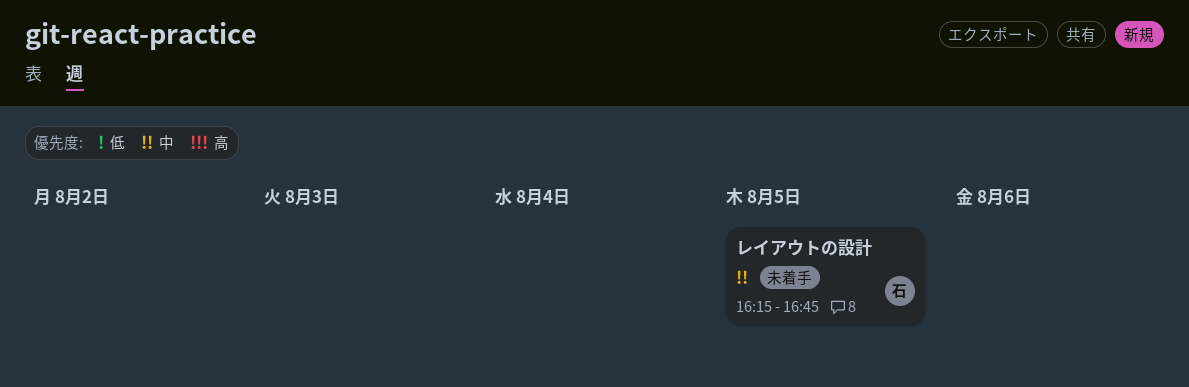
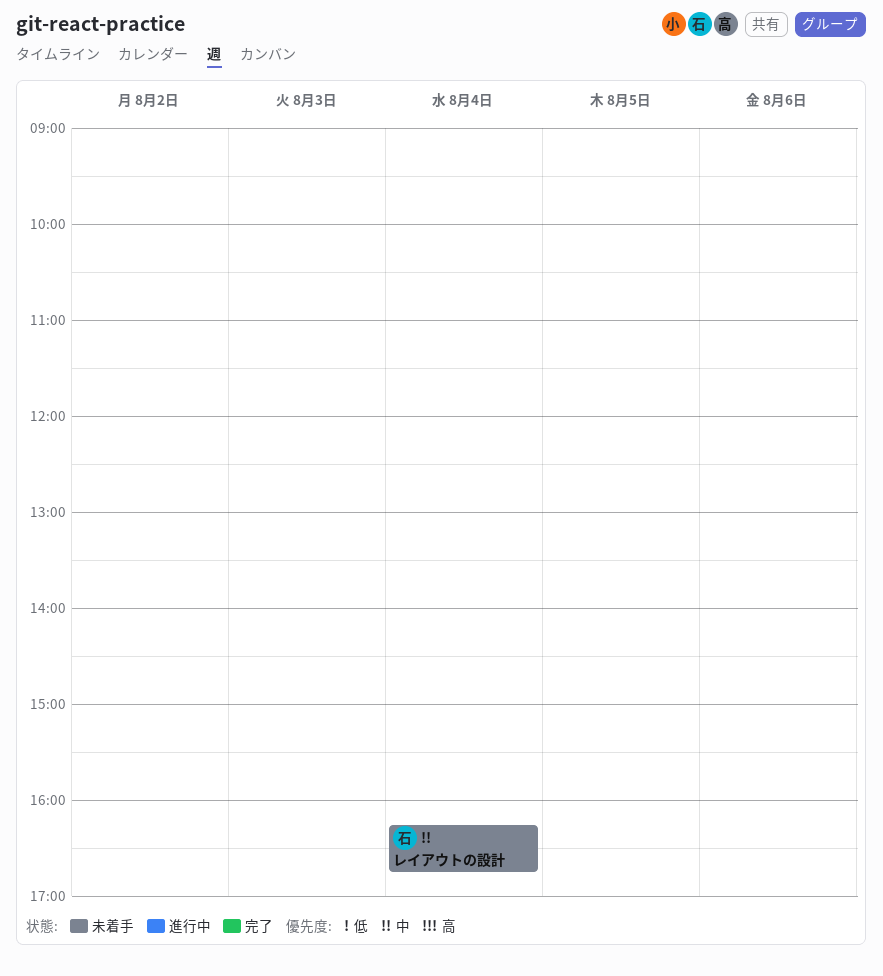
レイアウトの設計, day: Aug 5 -> Aug 4

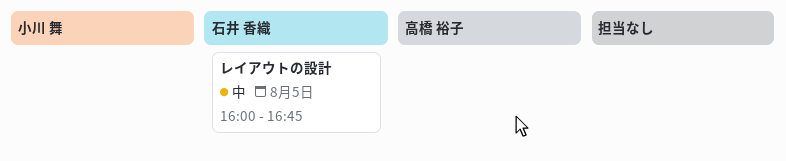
レイアウトの設計, day: Aug 4 -> Aug 5
レイアウトの設計, begins: 16:15 -> 16:00

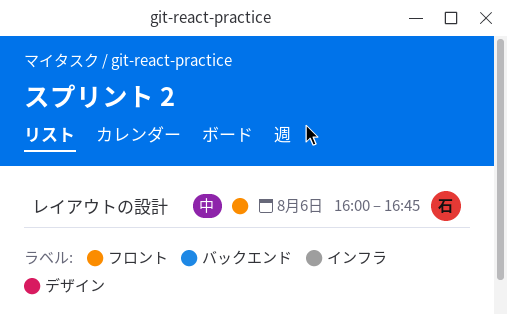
レイアウトの設計, day: Aug 5 -> Aug 6

